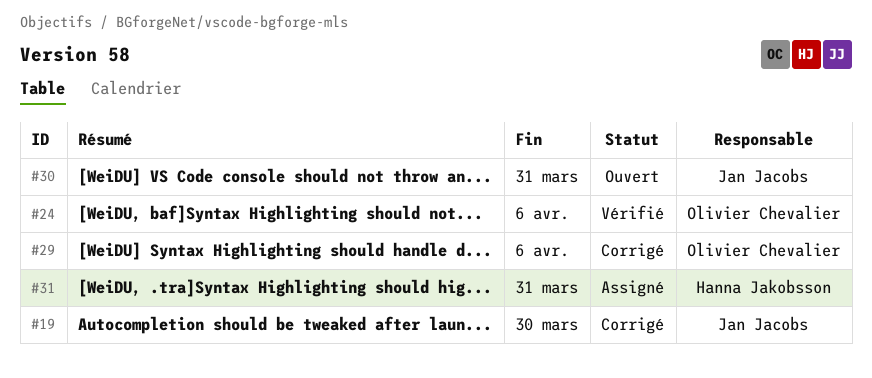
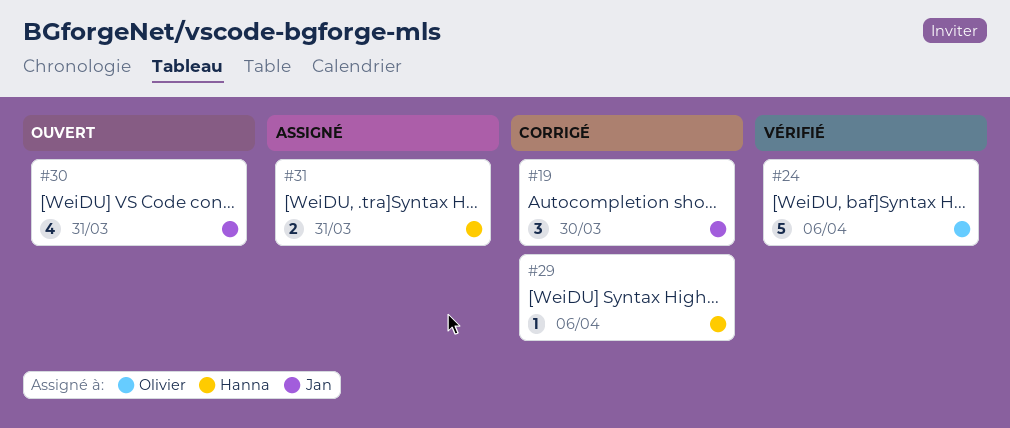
#29, owner: Olivier Chevalier -> Hanna Jakobsson

